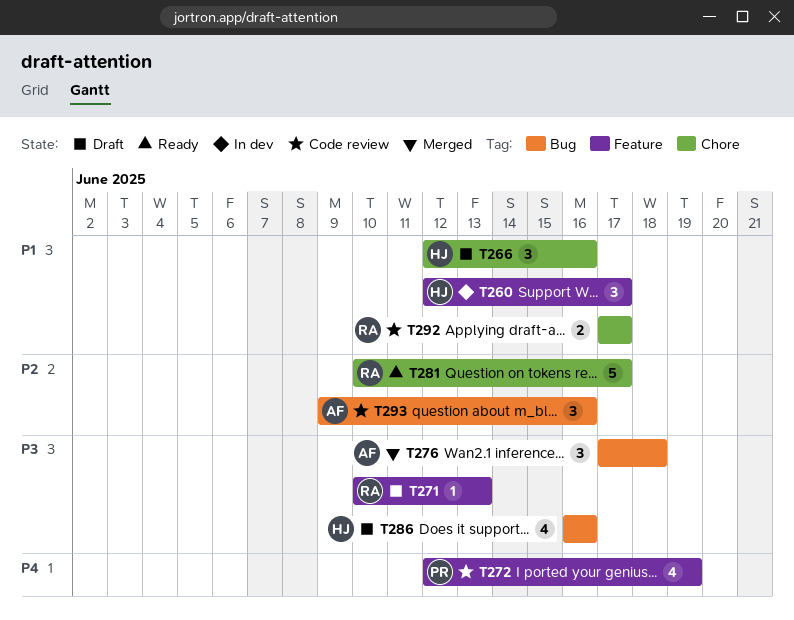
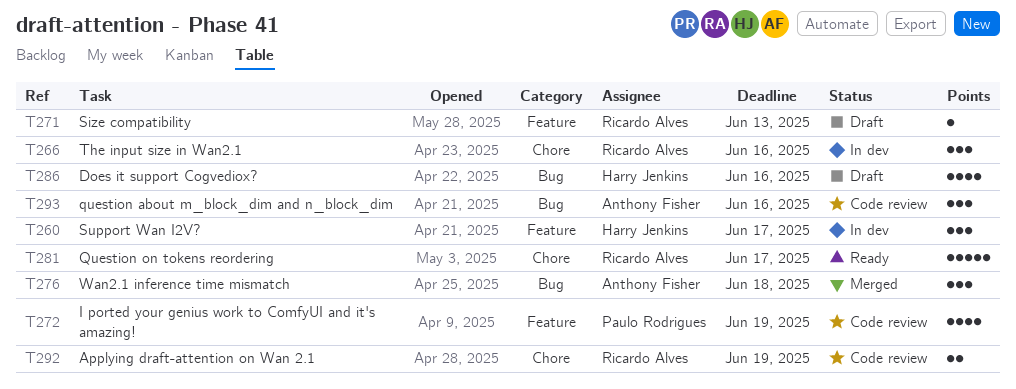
T266, status: Draft -> In dev
T266, owner: Harry Jenkins -> Ricardo Alves
T292, due: Jun 17 -> Jun 19

